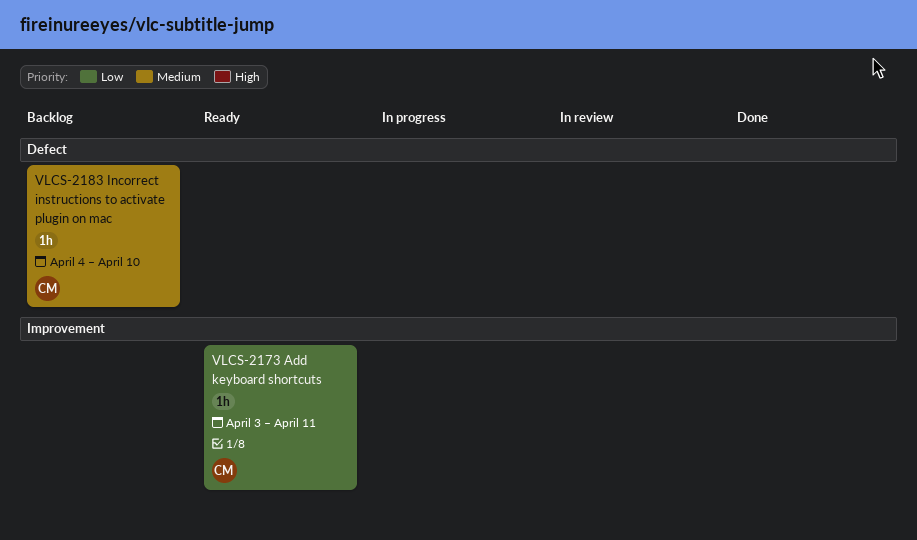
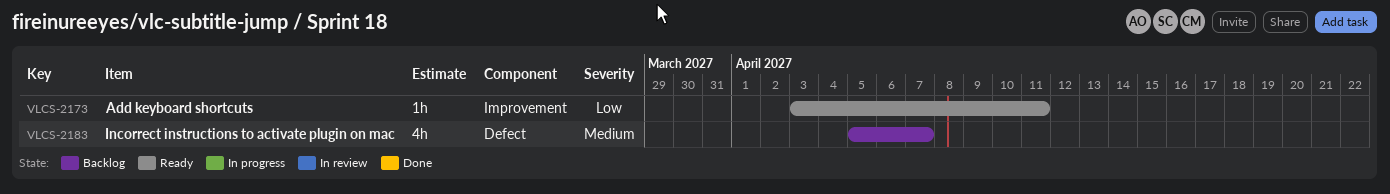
VLCS-2183, estimate: 1h -> 4h
VLCS-2183, start: Apr 4 -> Apr 5
VLCS-2183, due: Apr 10 -> Apr 7

